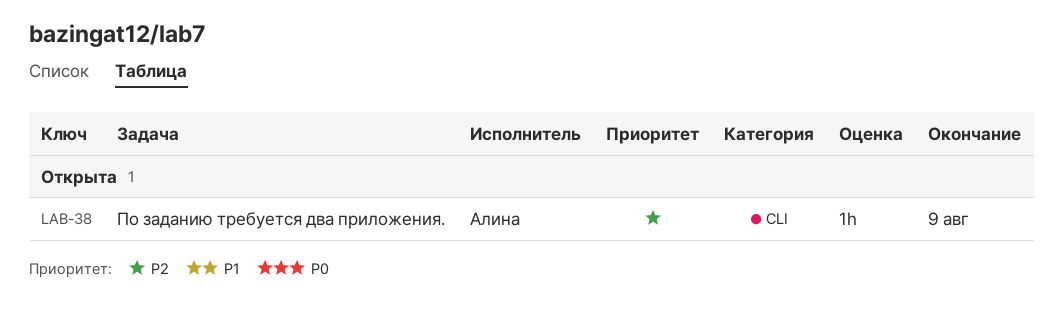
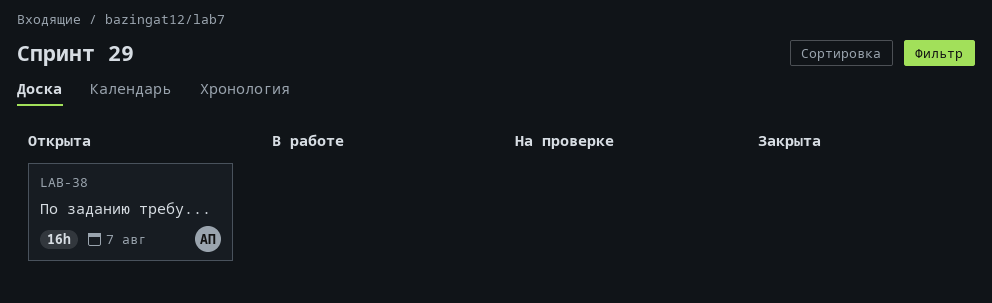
LAB-38, estimate: 1h -> 16h
LAB-38, due: Aug 9 -> Aug 7

